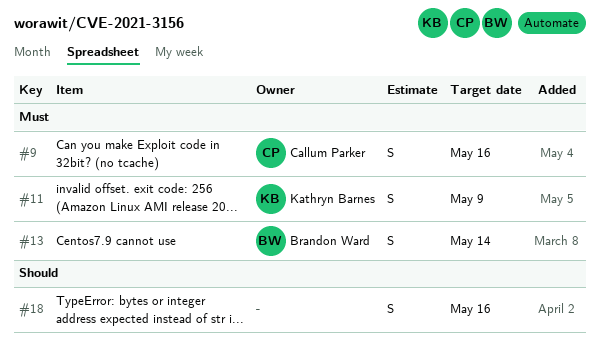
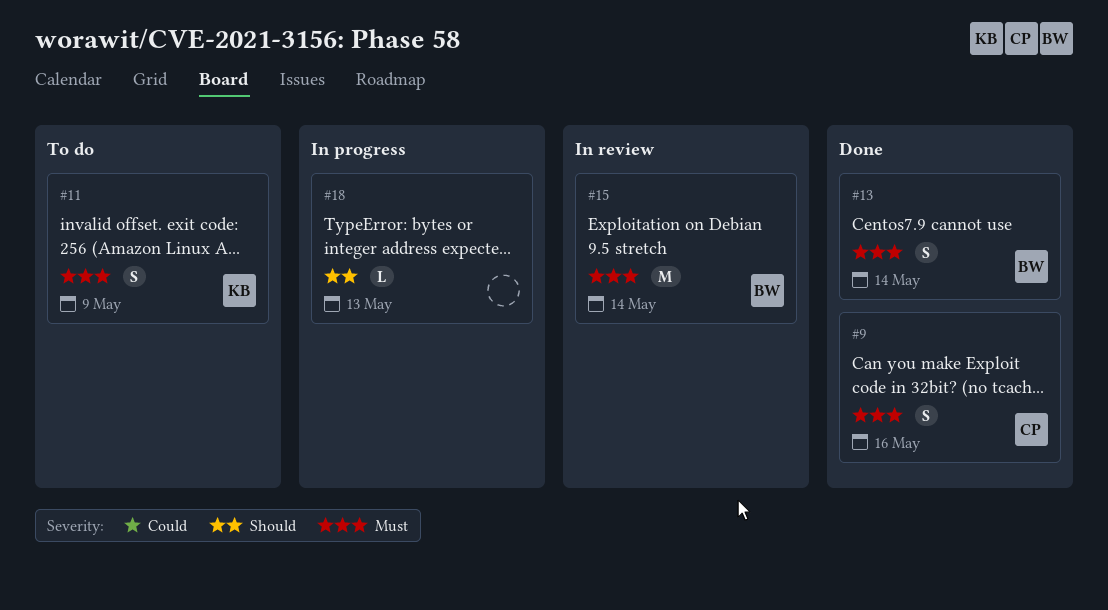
#15: none -> present
#18, estimate: S -> L
#18, due: May 16 -> May 13

